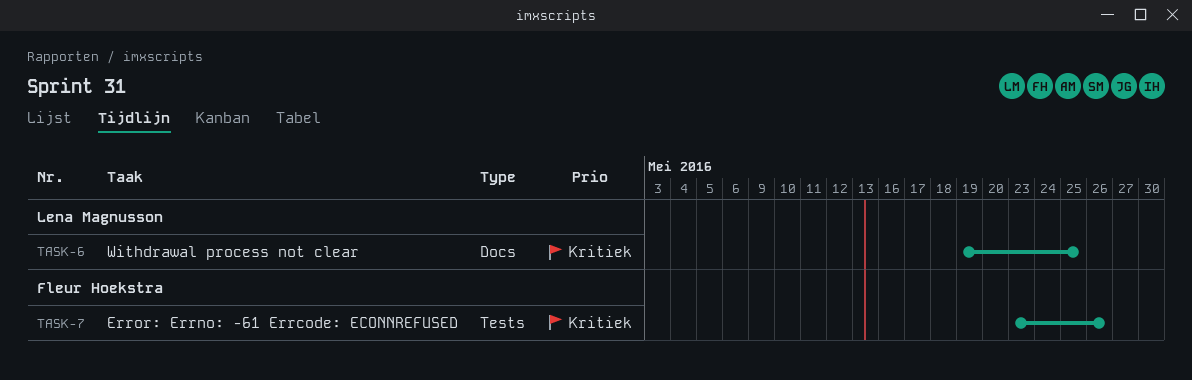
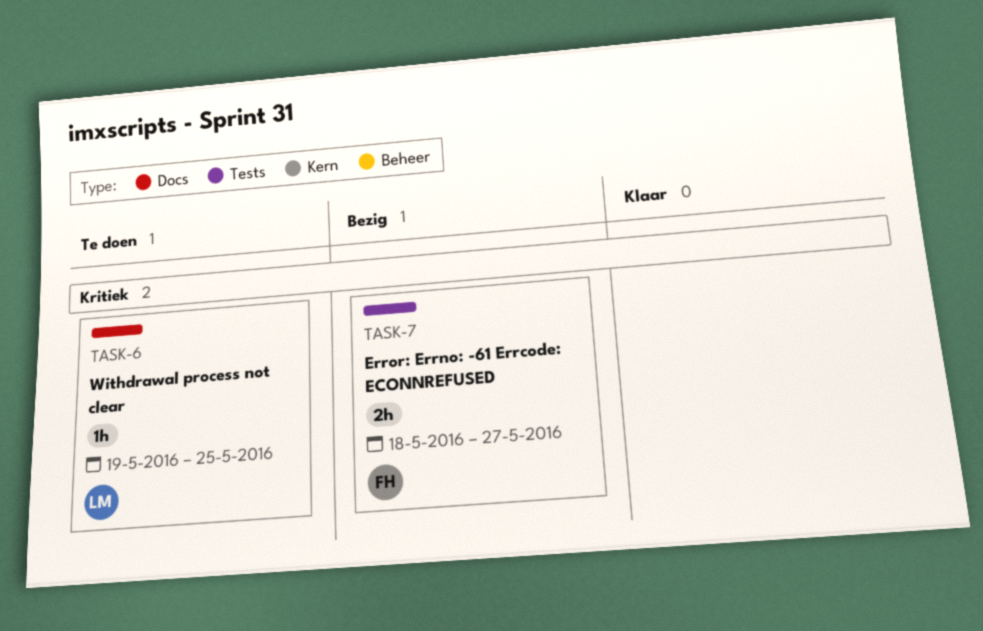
TASK-7, start: May 23 -> May 18
TASK-7, due: May 26 -> May 27

